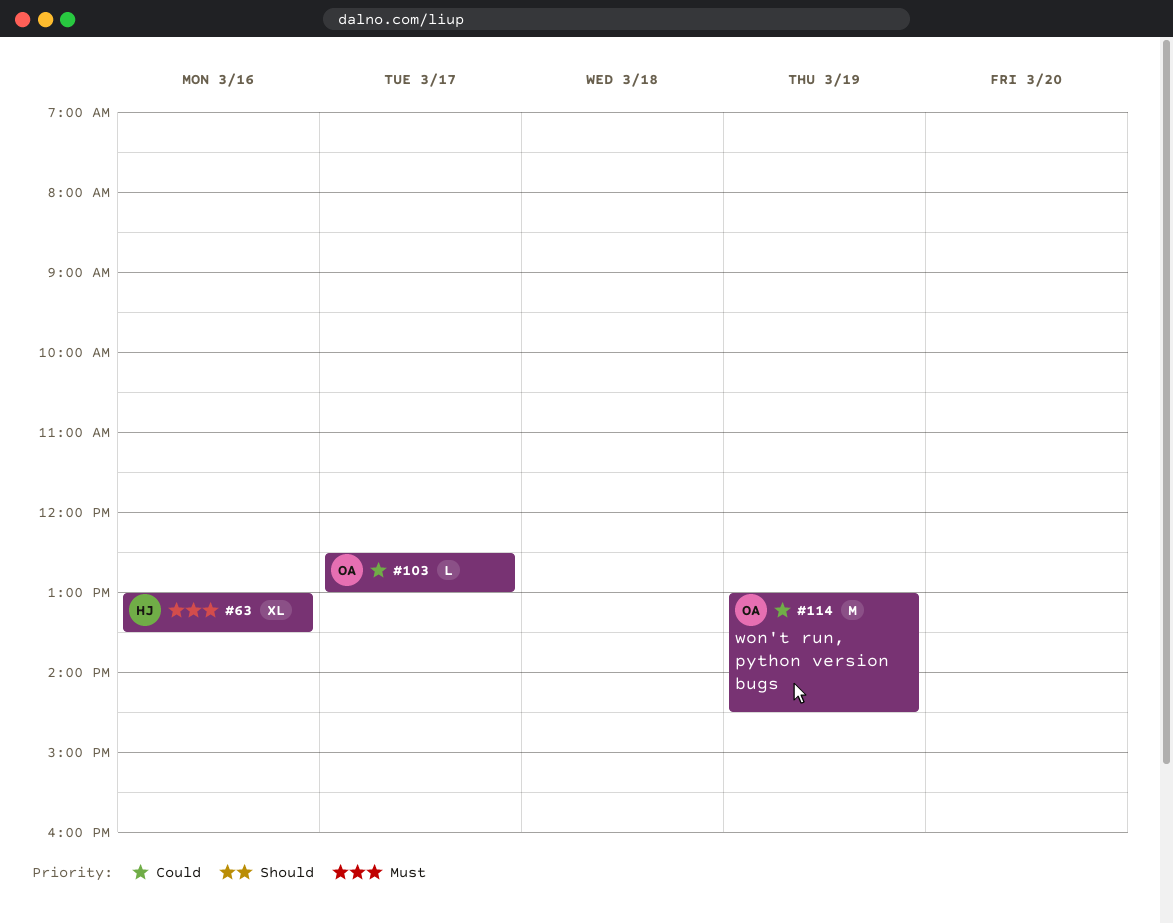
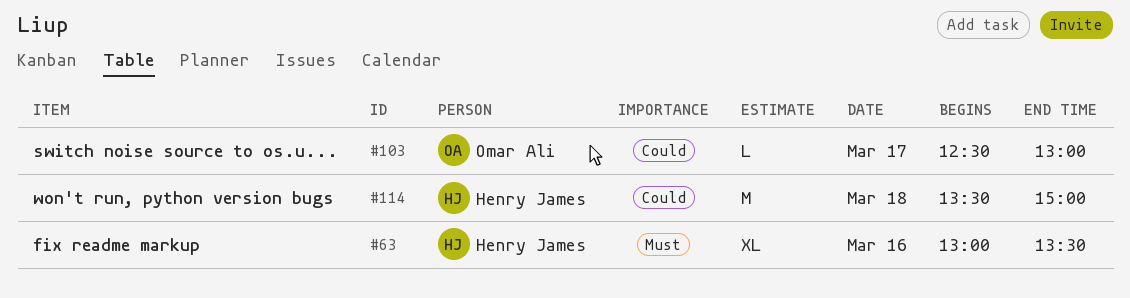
#114, owner: Omar Ali -> Henry James
#114, day: Mar 19 -> Mar 18
#114, begins: 13:00 -> 13:30
#114, ends: 14:30 -> 15:00

